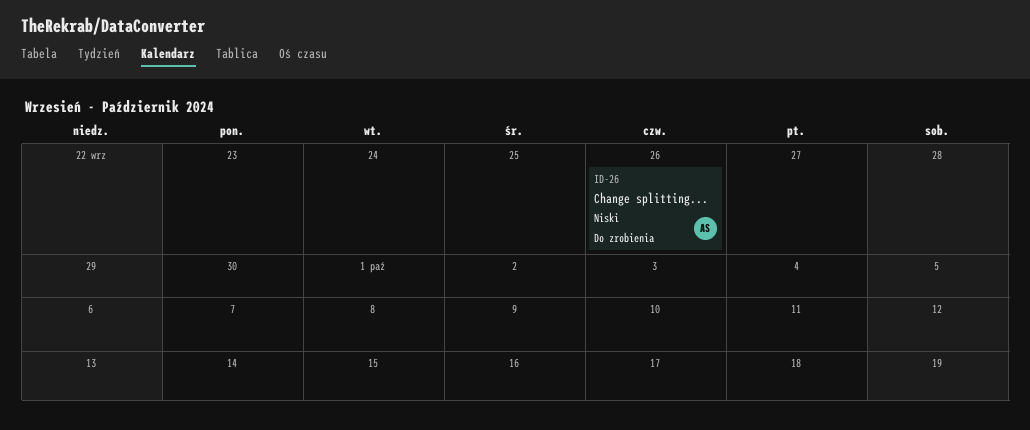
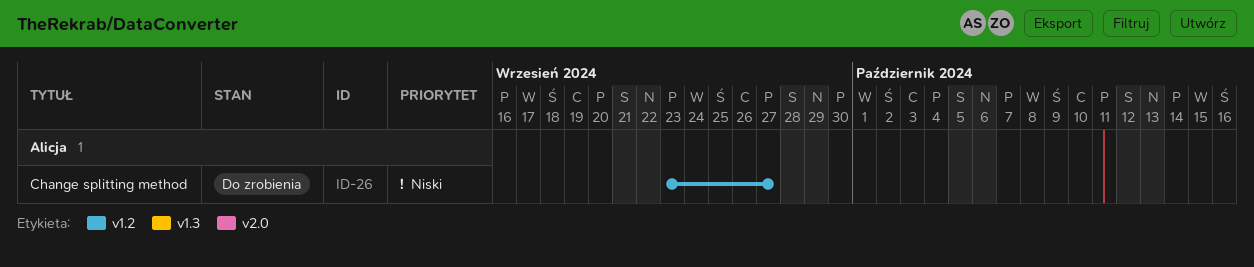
ID-26, due: Sep 26 -> Sep 27

